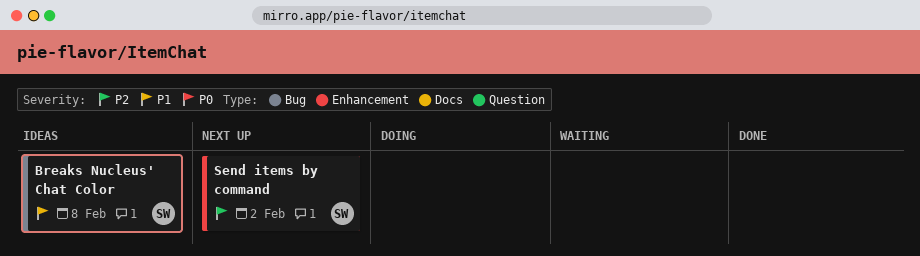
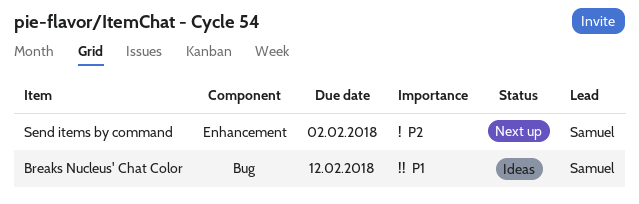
Breaks Nucleus' Chat Color, due: Feb 8 -> Feb 12

